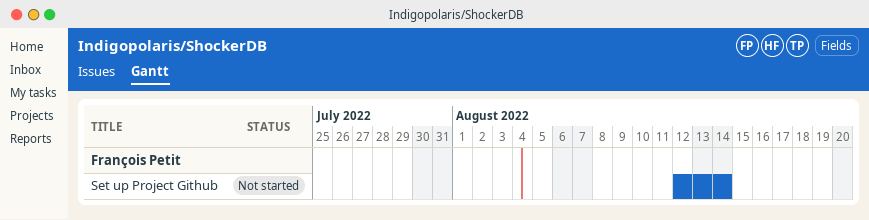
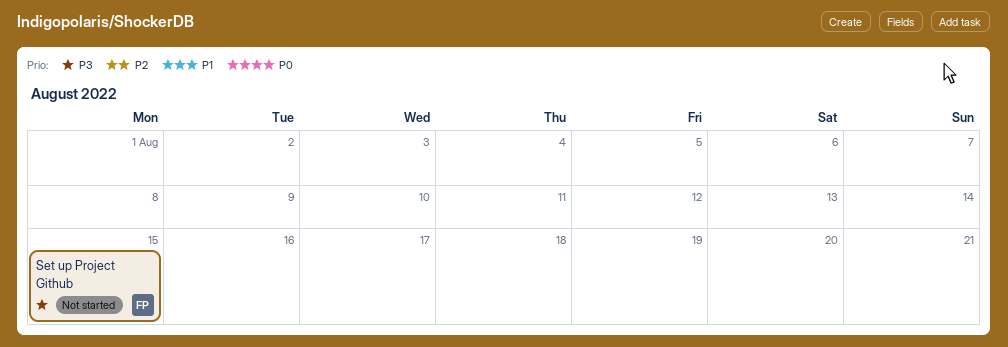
Set up Project Github, due: Aug 14 -> Aug 15

